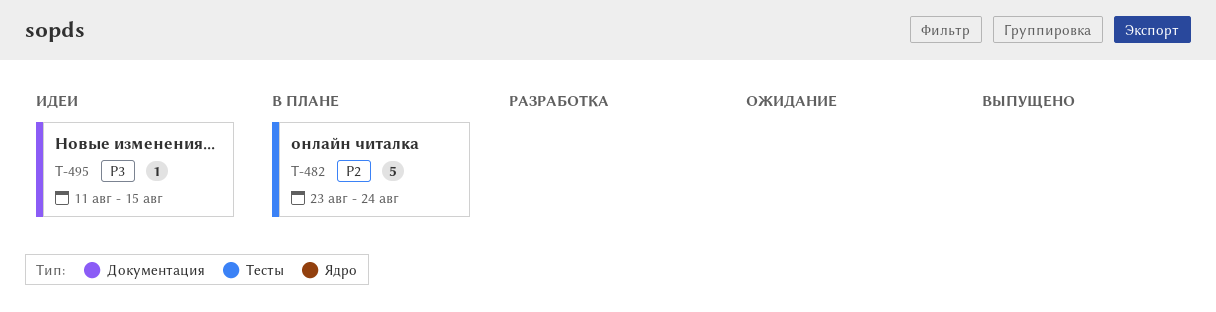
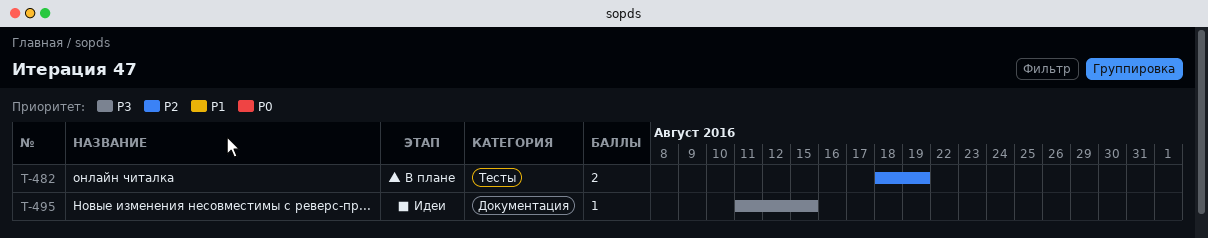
T-482, estimate: 5 -> 2
T-482, start: Aug 23 -> Aug 18
T-482, due: Aug 24 -> Aug 19

